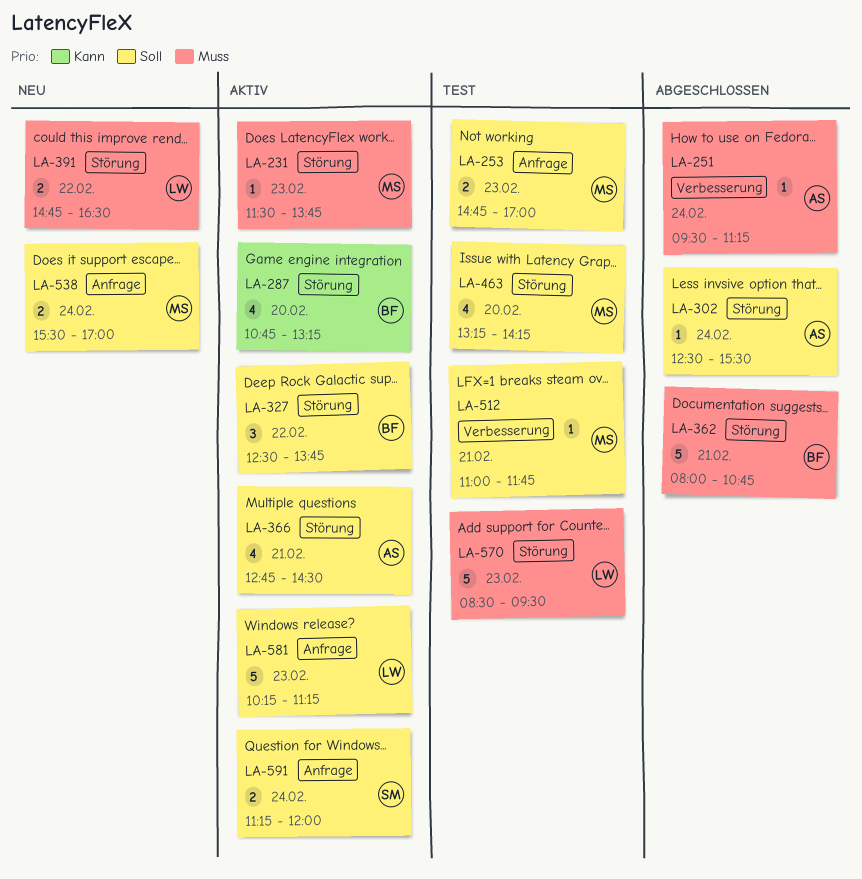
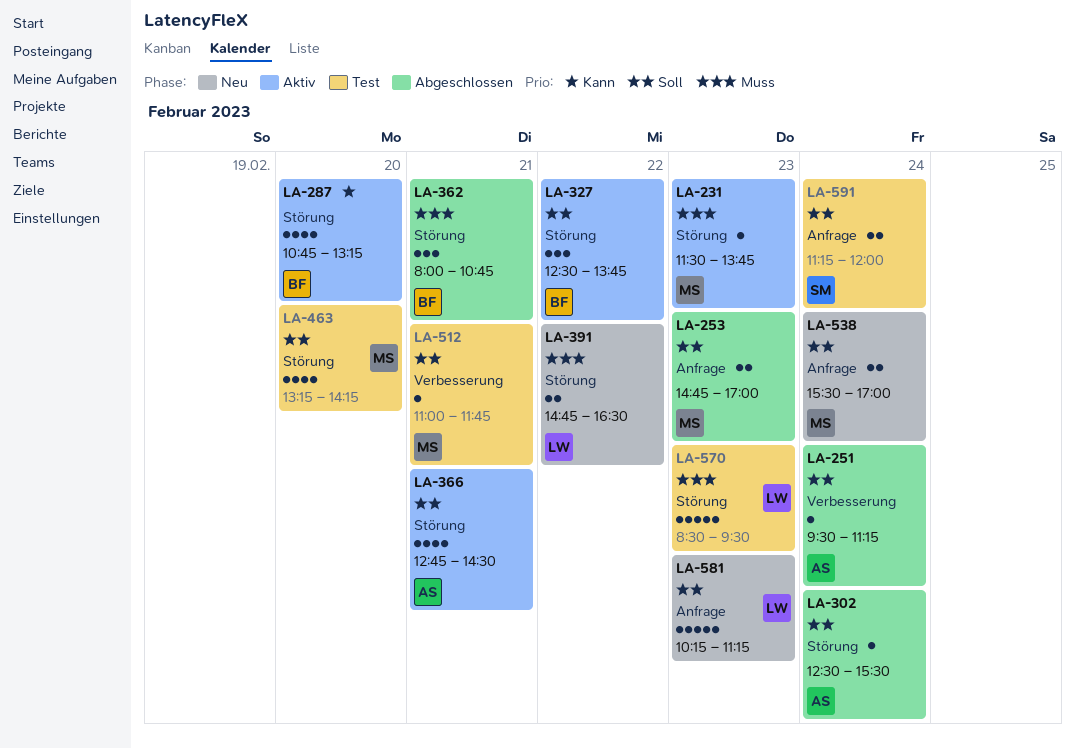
LA-251, priority: Muss -> Soll
LA-253, status: Test -> Abgeschlossen
LA-362, estimate: 5 -> 3
LA-581, status: Aktiv -> Neu
LA-591, status: Aktiv -> Test

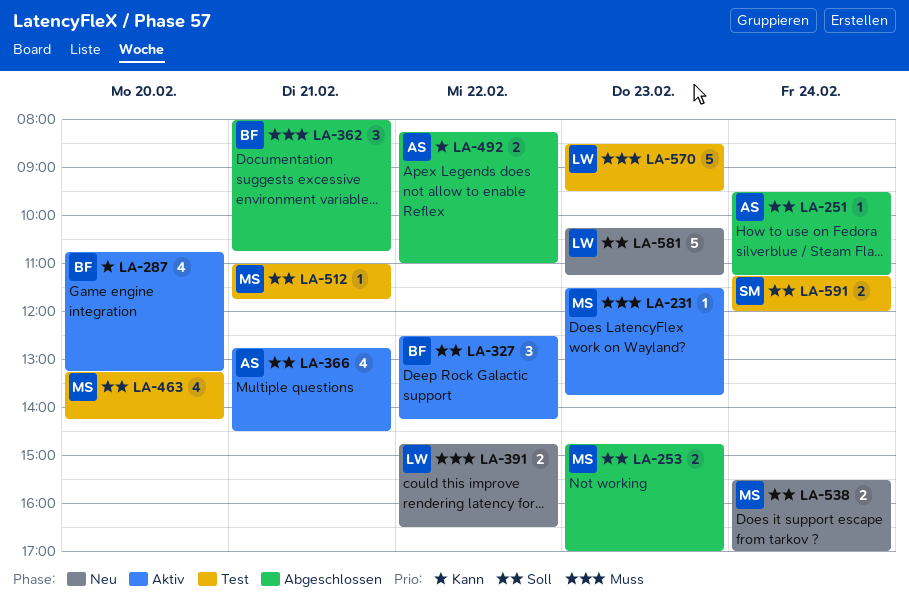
LA-302: present -> none
LA-327, ends: 13:45 -> 14:15
LA-492: none -> present

